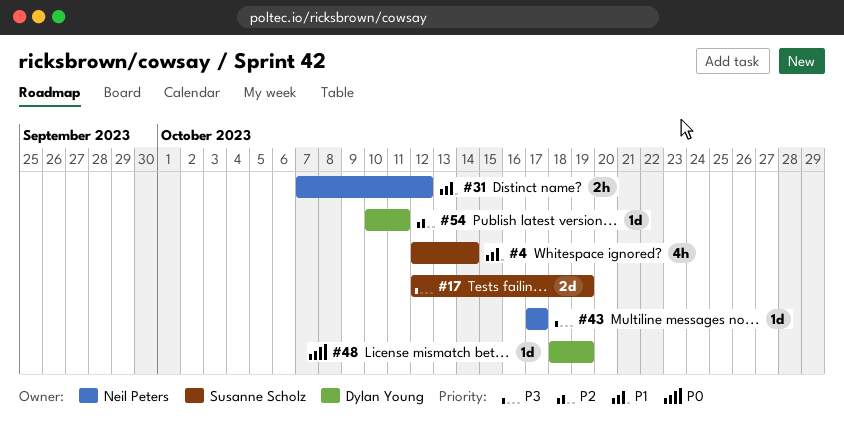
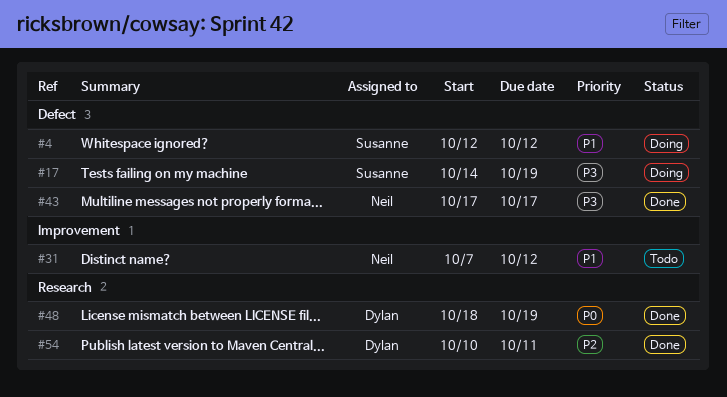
#4, due: Oct 14 -> Oct 12
#17, start: Oct 12 -> Oct 14

